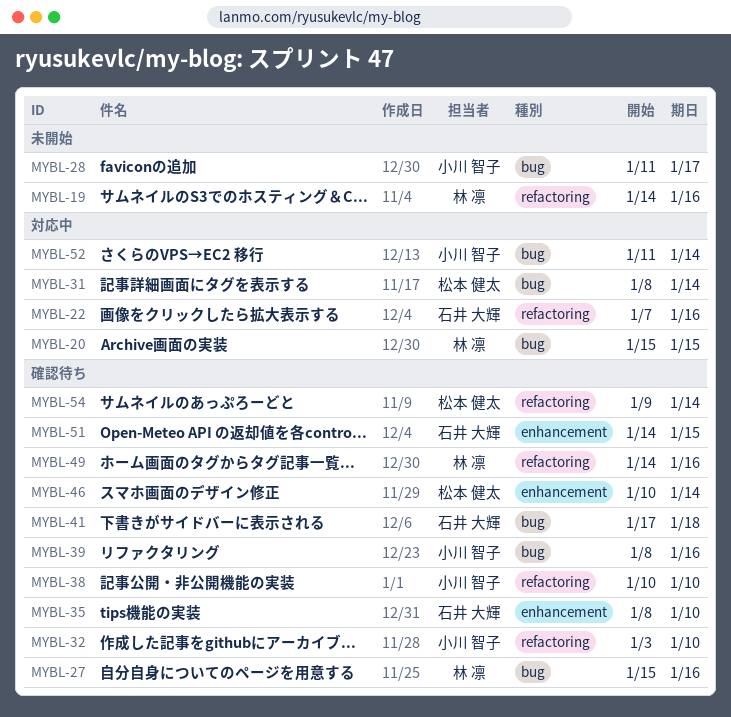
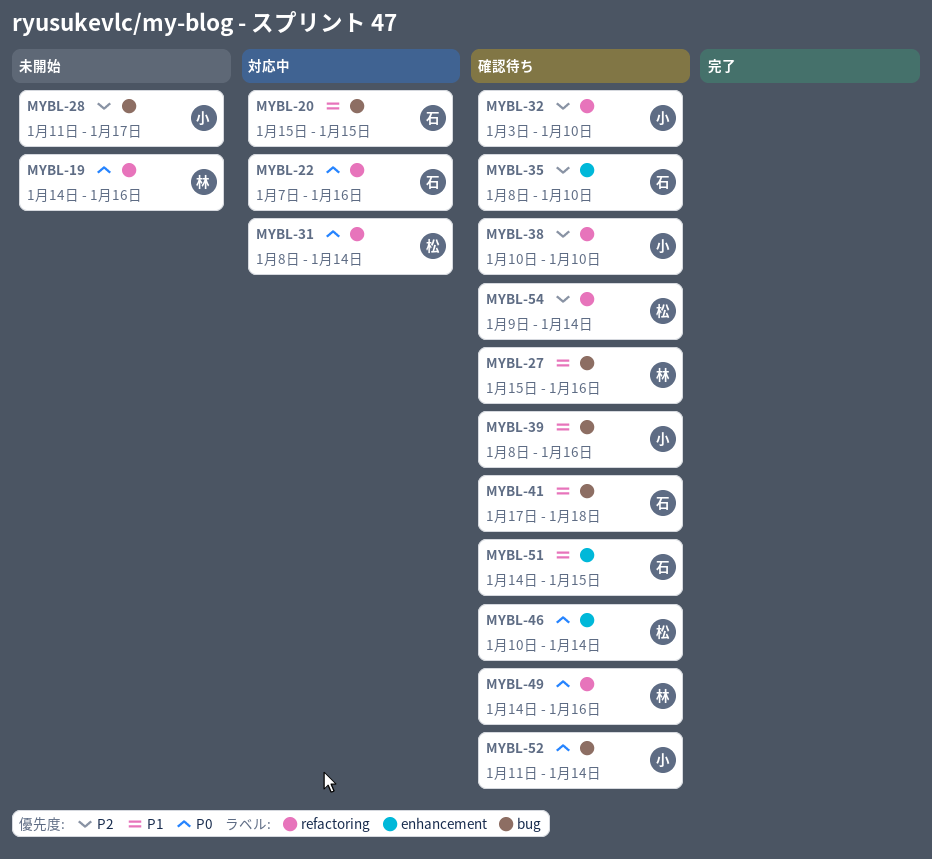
MYBL-20, owner: 林 凛 -> 石井 大輝
MYBL-31, label: bug -> refactoring
MYBL-52, status: 対応中 -> 確認待ち

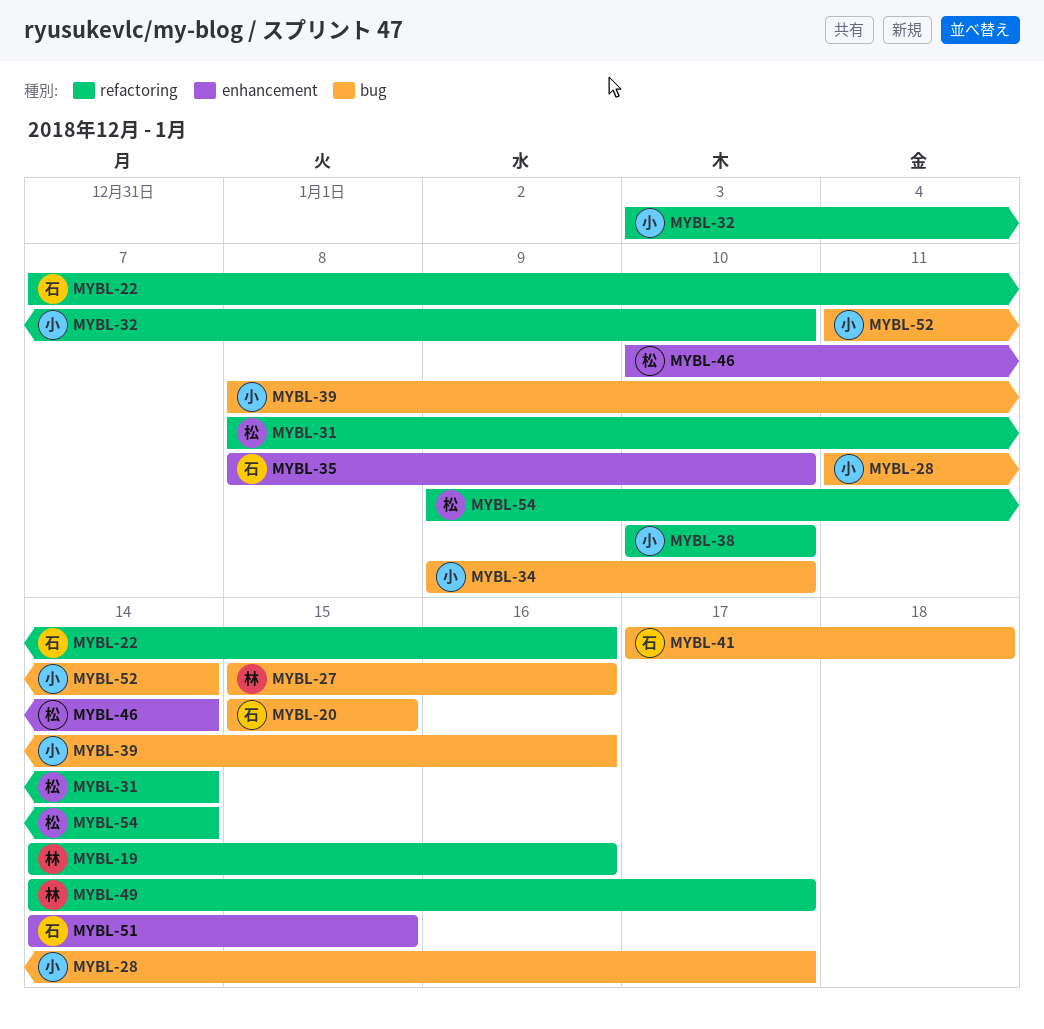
MYBL-34: none -> present
MYBL-49, due: Jan 16 -> Jan 17

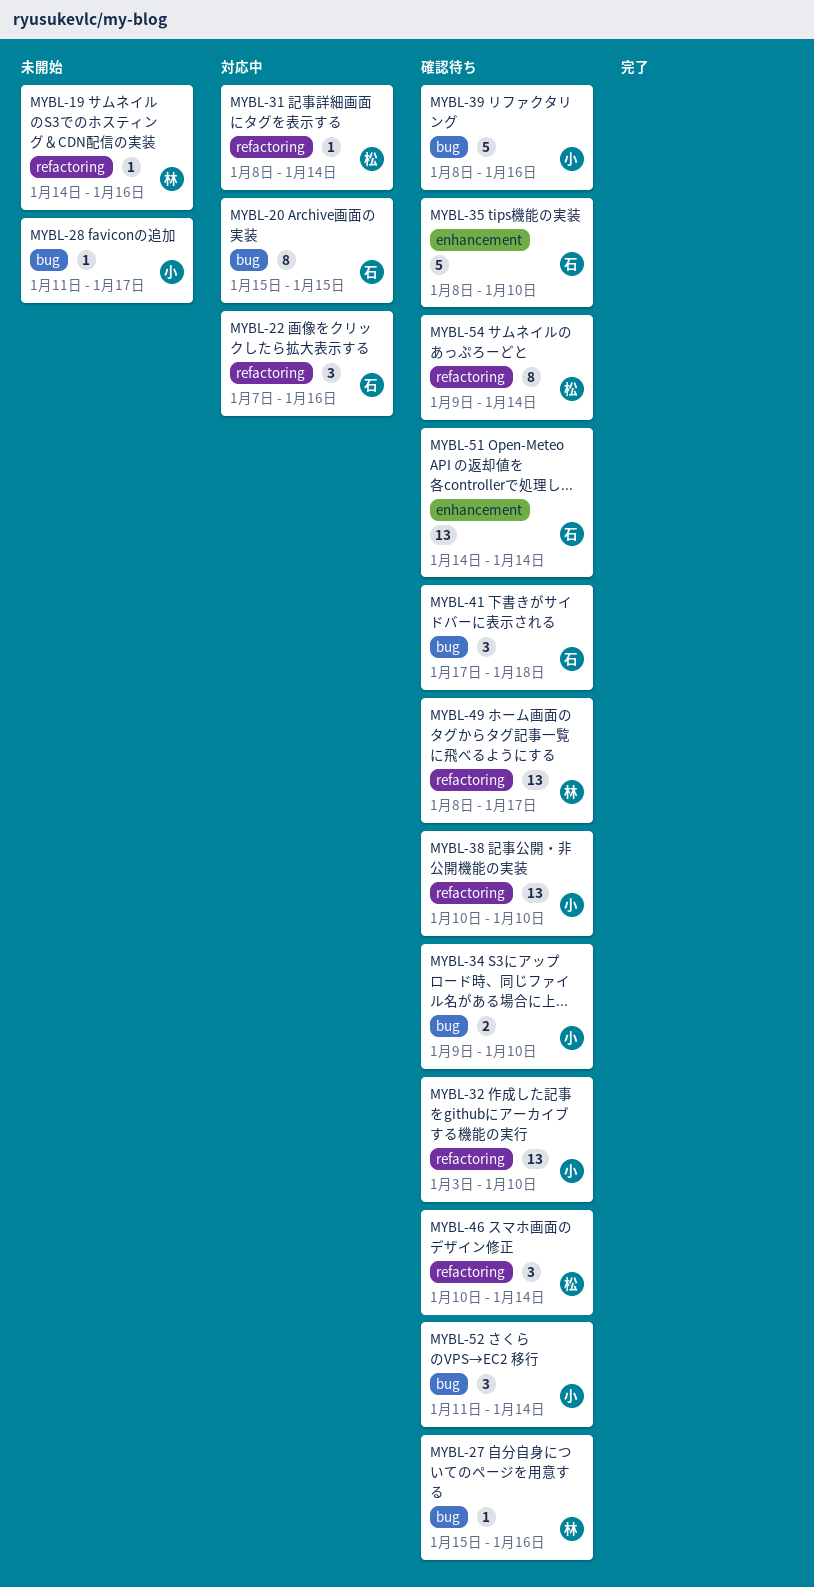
MYBL-46, label: enhancement -> refactoring
MYBL-49, start: Jan 14 -> Jan 8
MYBL-51, due: Jan 15 -> Jan 14

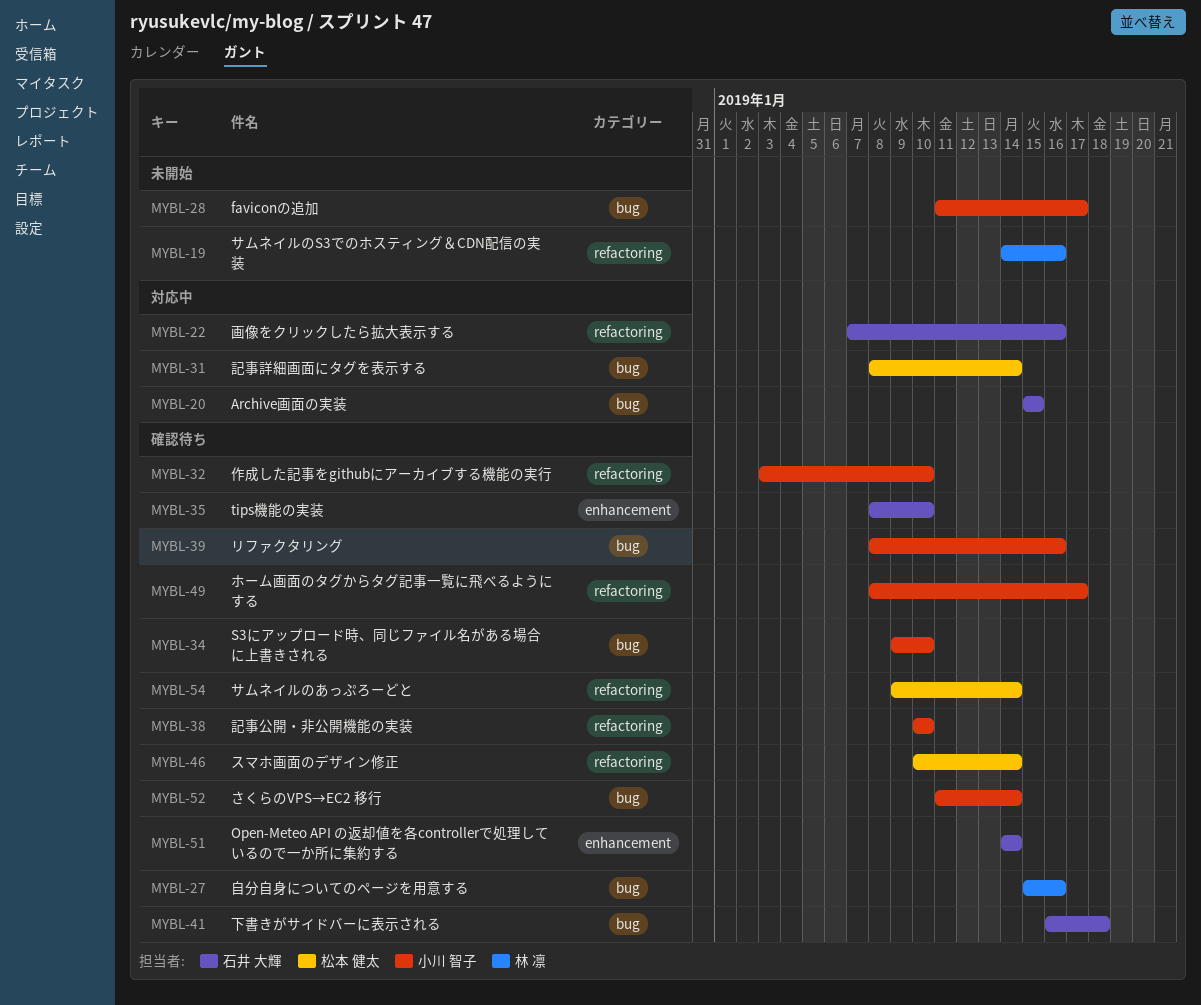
MYBL-31, label: refactoring -> bug
MYBL-41, start: Jan 17 -> Jan 16
MYBL-49, owner: 林 凛 -> 小川 智子

